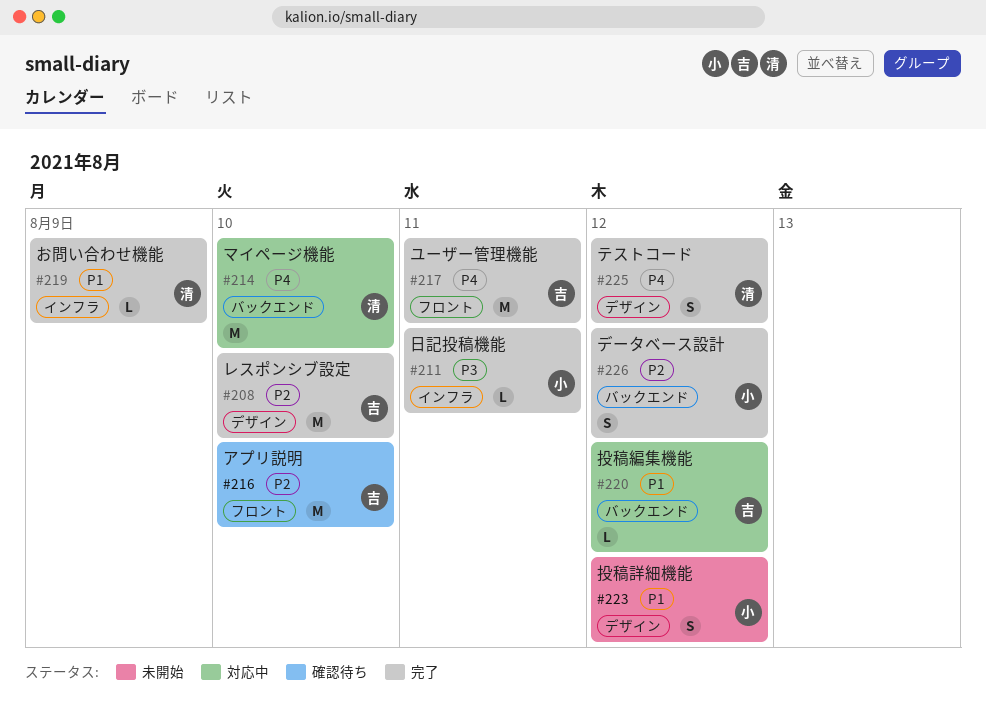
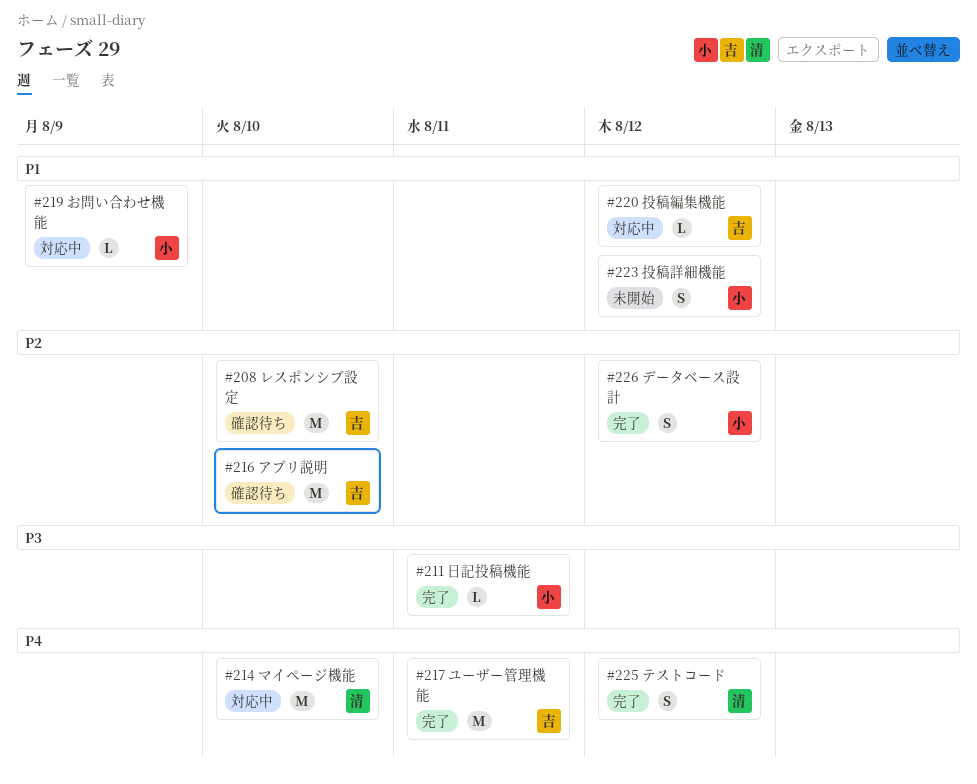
#208, status: 完了 -> 確認待ち
#219, status: 完了 -> 対応中
#219, owner: 清 -> 小

